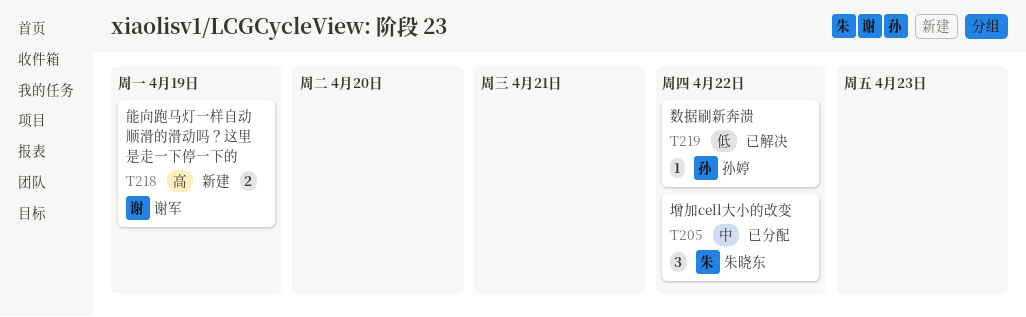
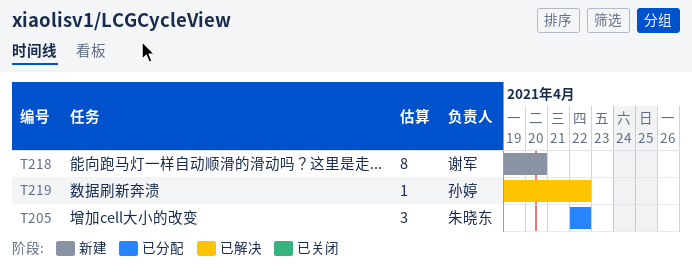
T218, estimate: 2 -> 8
T218, due: Apr 19 -> Apr 20

